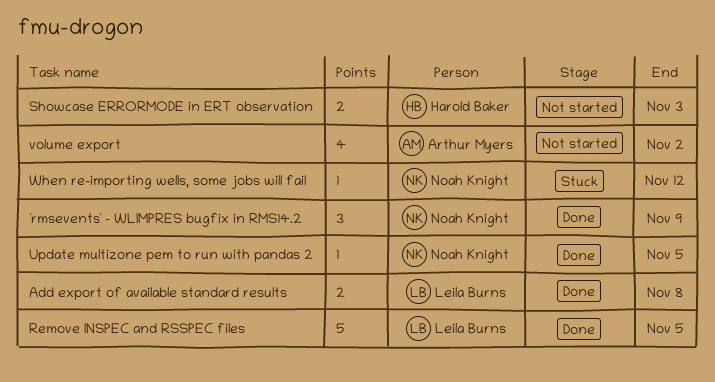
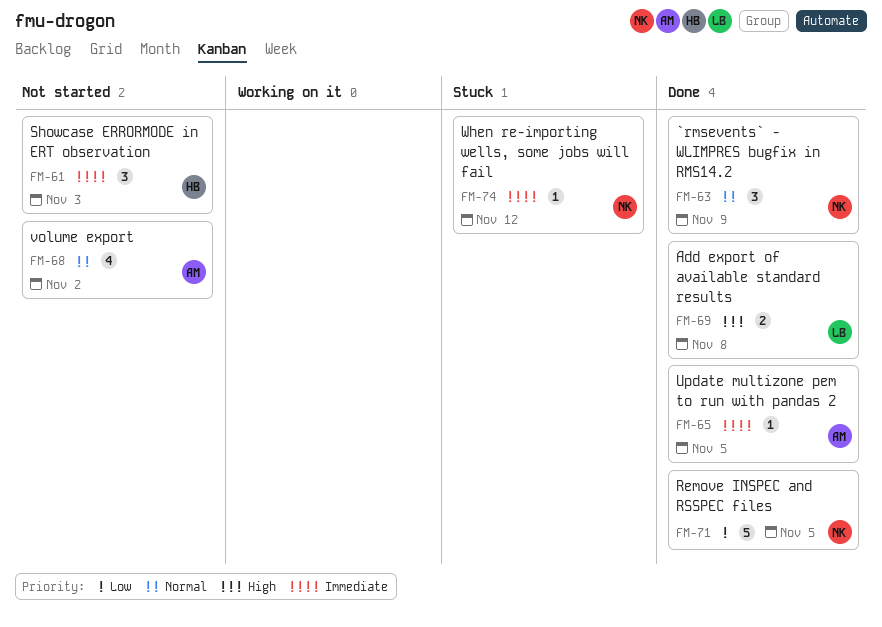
Remove INSPEC and RSSPEC files, owner: Leila Burns -> Noah Knight
Showcase ERRORMODE in ERT observation, estimate: 2 -> 3
Update multizone pem to run with pandas 2, owner: Noah Knight -> Arthur Myers

